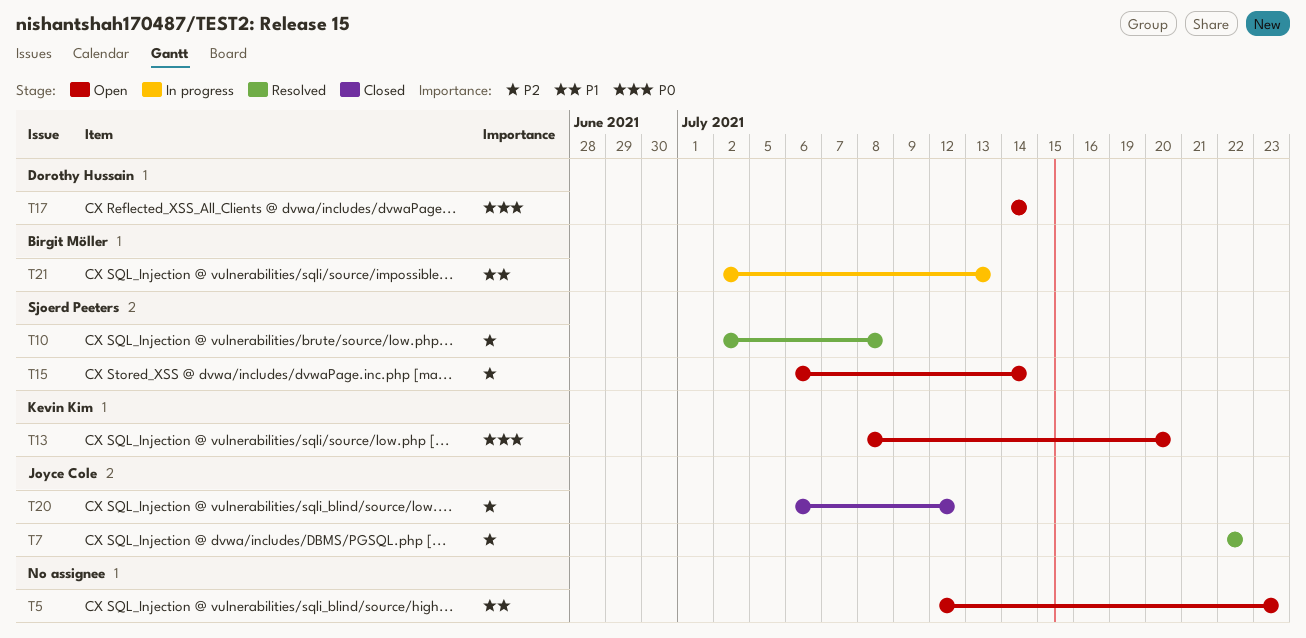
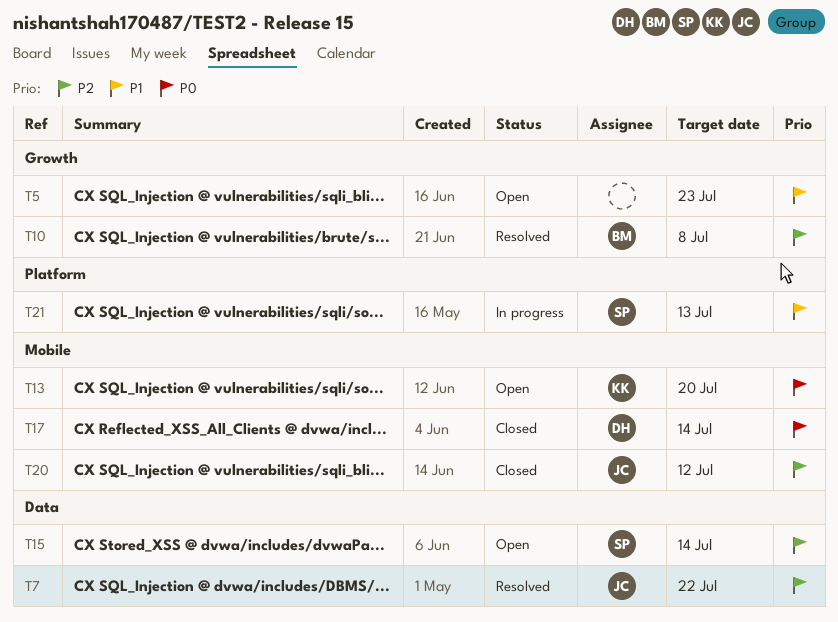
T10, owner: Sjoerd Peeters -> Birgit Möller
T17, status: Open -> Closed
T21, owner: Birgit Möller -> Sjoerd Peeters

